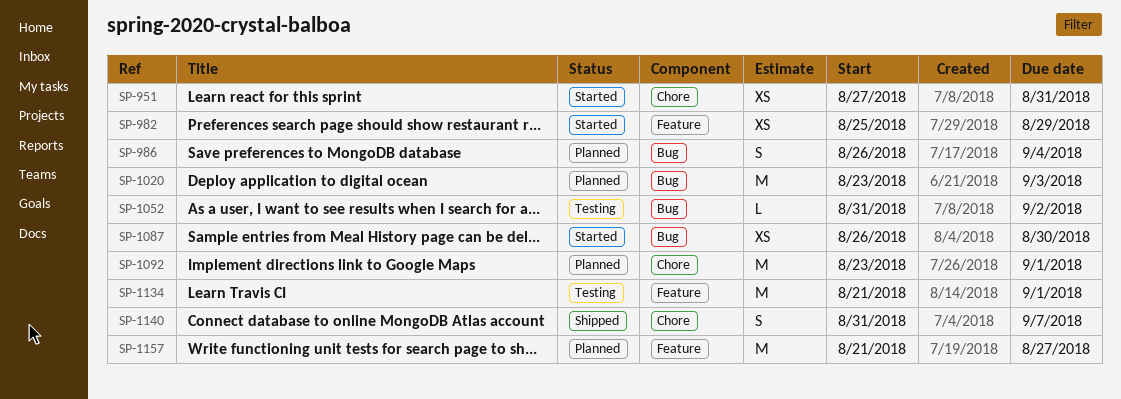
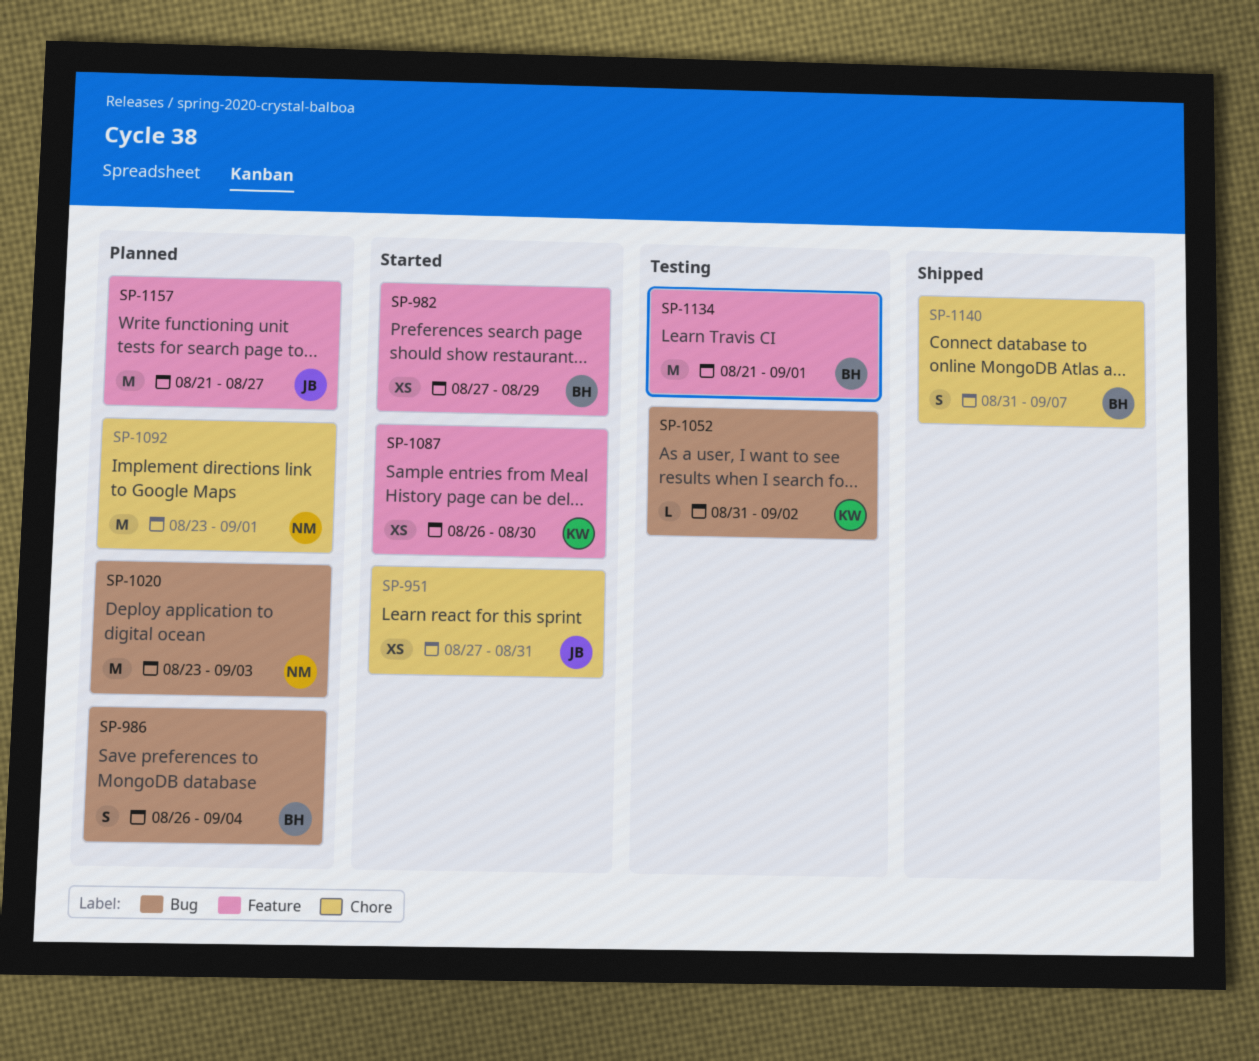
SP-982, start: Aug 25 -> Aug 27
SP-1087, label: Bug -> Feature

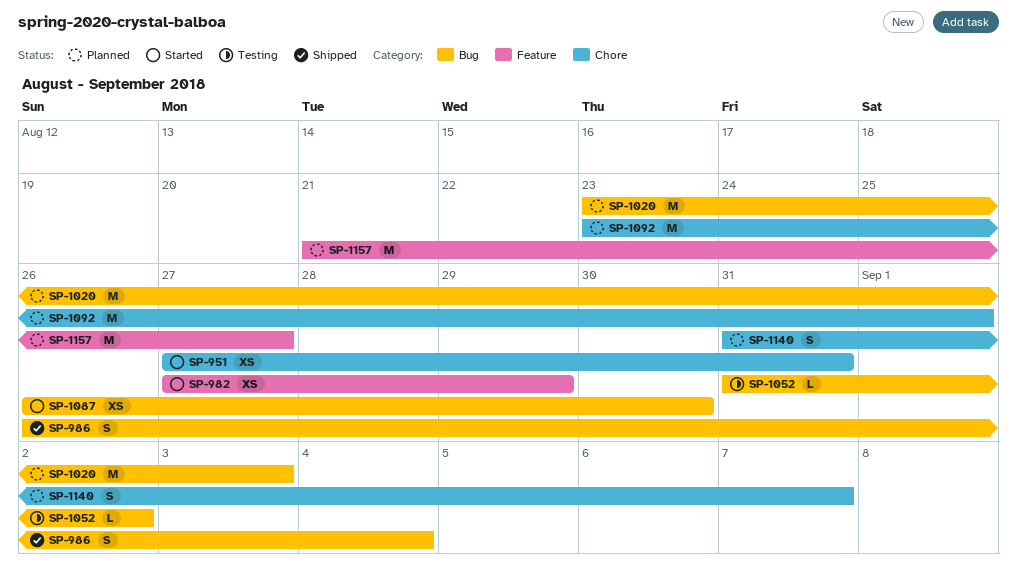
SP-986, status: Planned -> Shipped
SP-1087, label: Feature -> Bug
SP-1134: present -> none
SP-1140, status: Shipped -> Planned

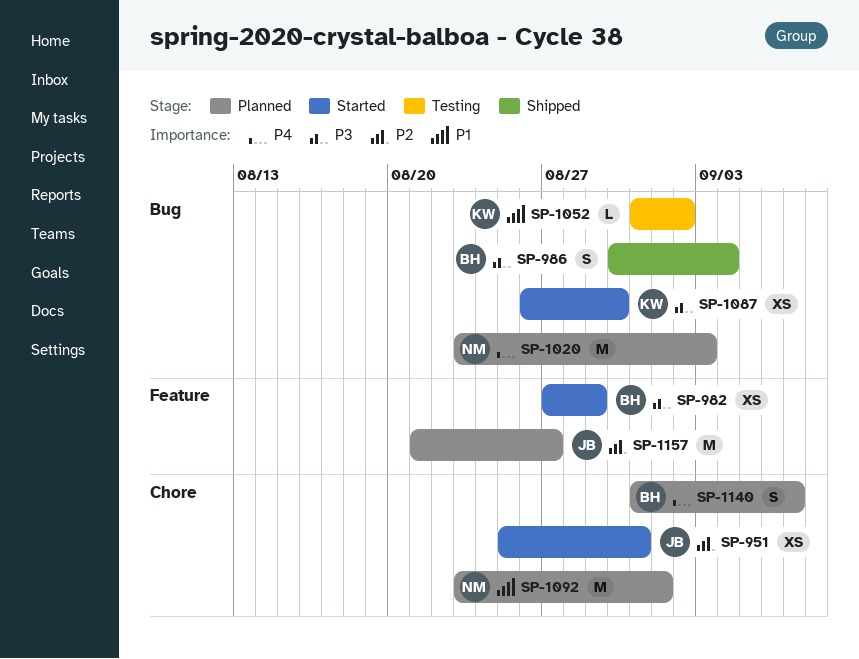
SP-951, start: Aug 27 -> Aug 25
SP-986, start: Aug 26 -> Aug 30

